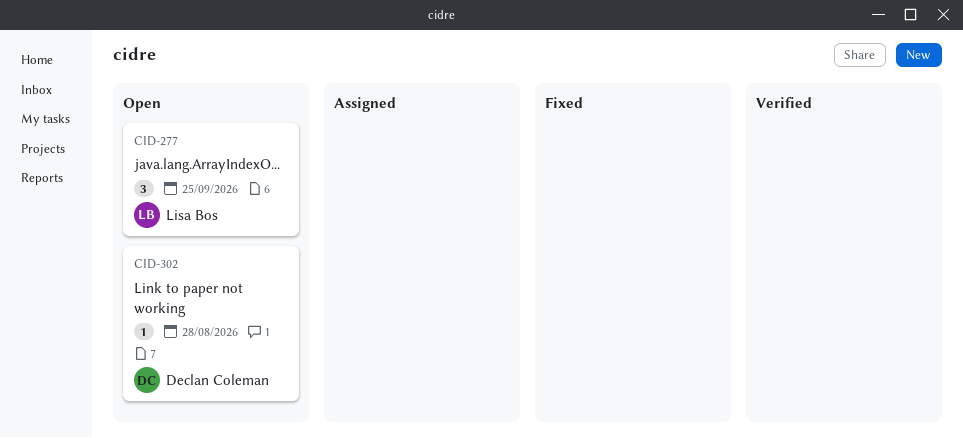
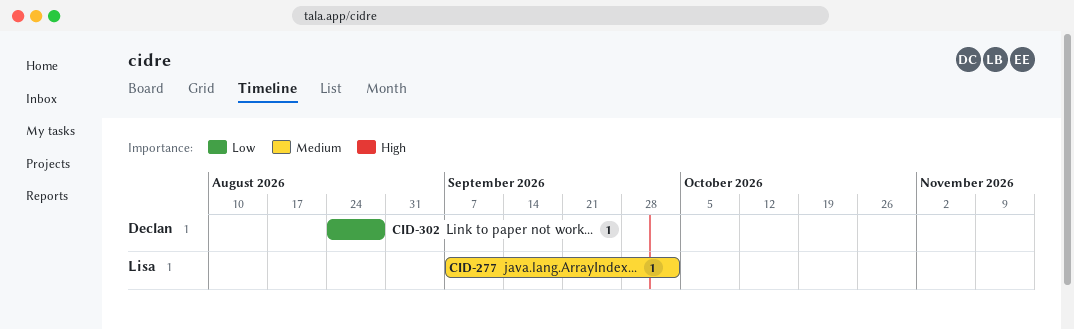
CID-277, estimate: 3 -> 1
CID-277, due: Sep 25 -> Oct 2

